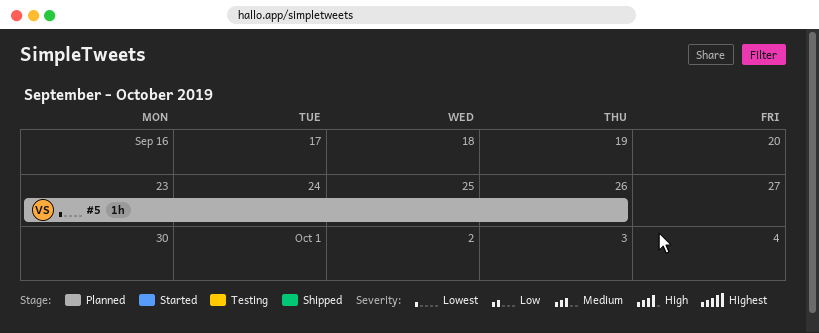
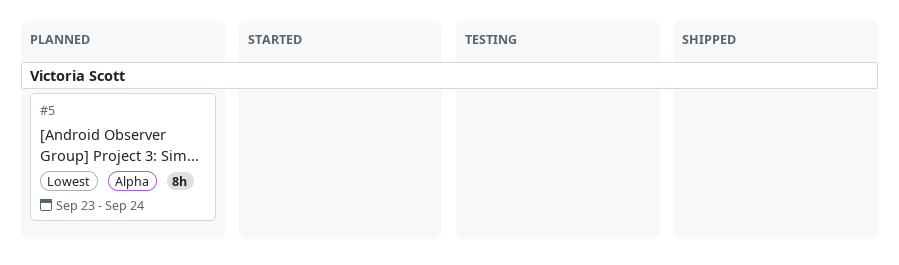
#5, estimate: 1h -> 8h
#5, due: Sep 26 -> Sep 24

